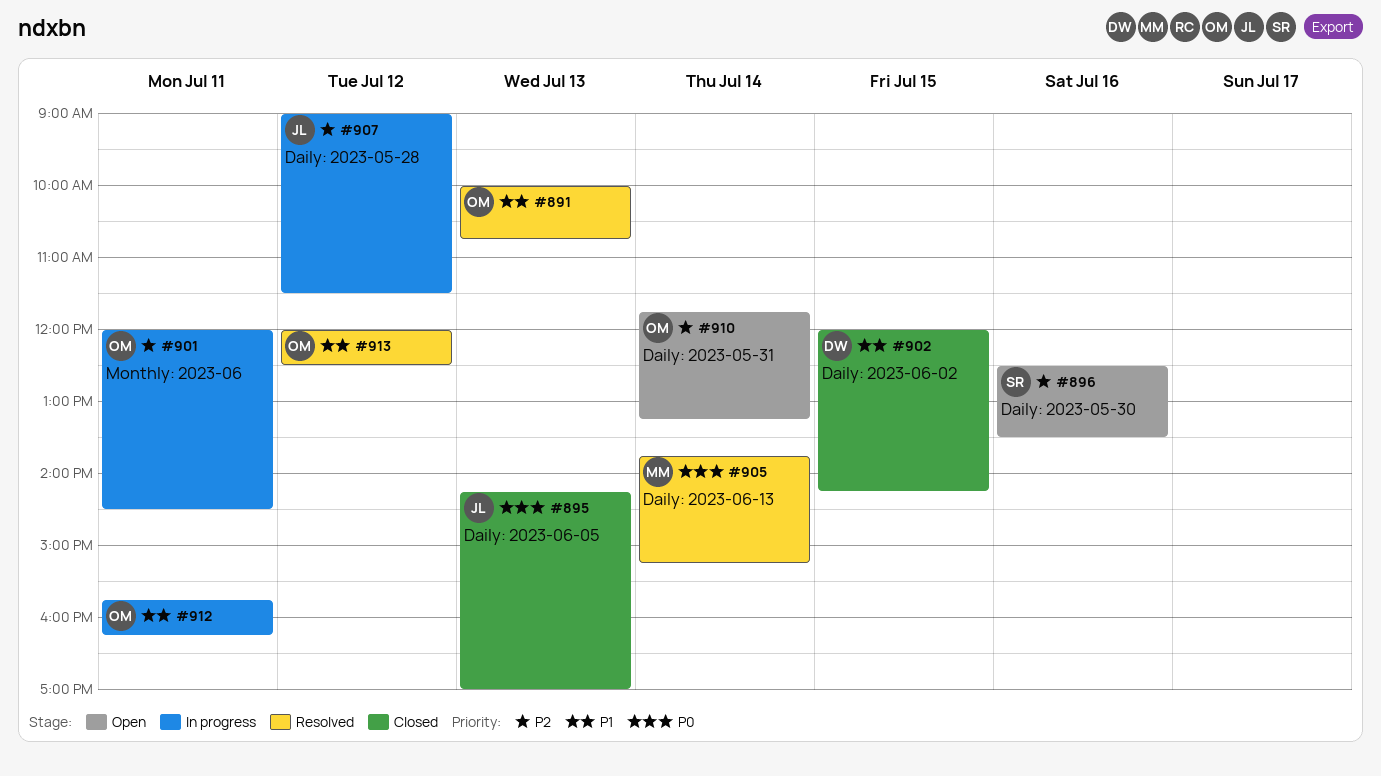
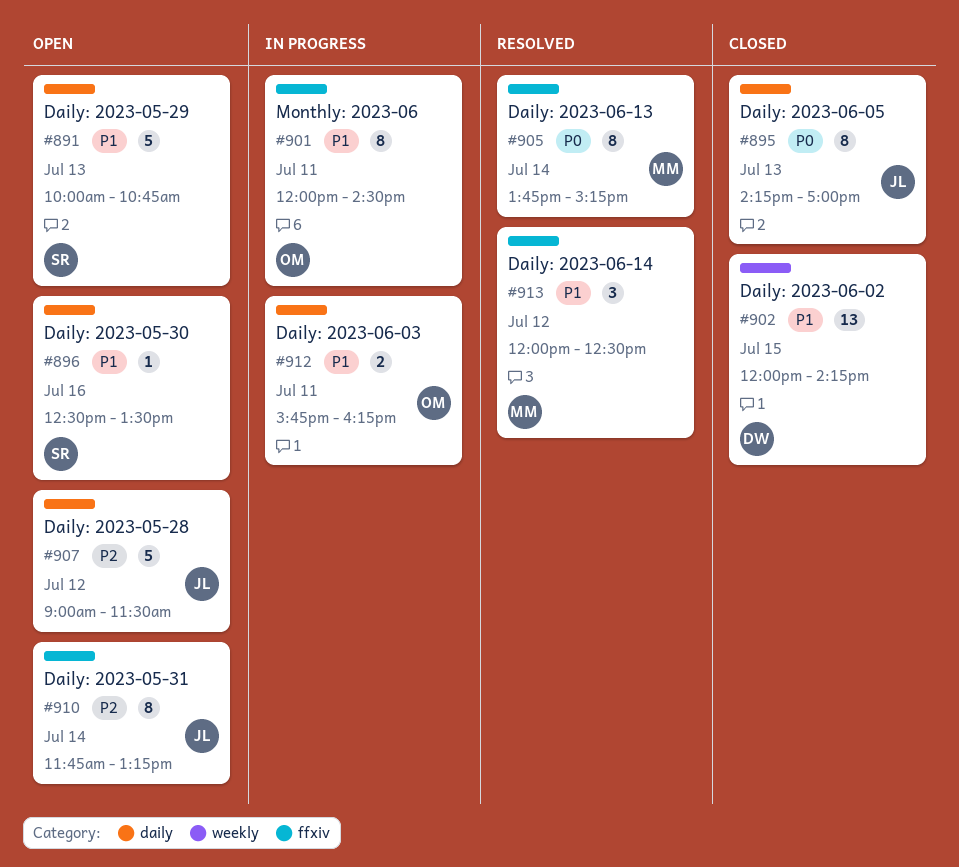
#891, status: Resolved -> Open
#891, owner: OM -> SR
#896, priority: P2 -> P1
#901, priority: P2 -> P1
#907, status: In progress -> Open
#910, owner: OM -> JL
#913, owner: OM -> MM

